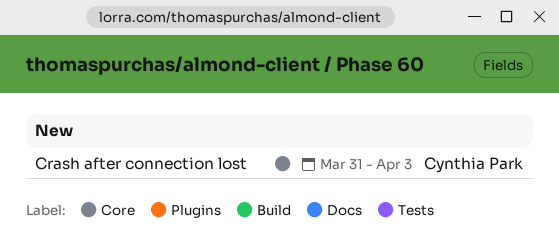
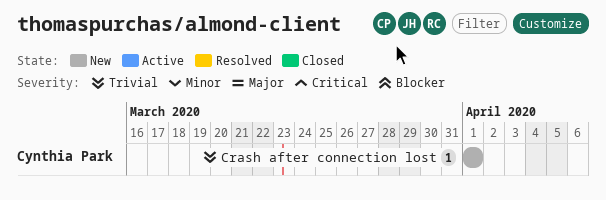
Crash after connection lost, start: Mar 31 -> Apr 1
Crash after connection lost, due: Apr 3 -> Apr 1

